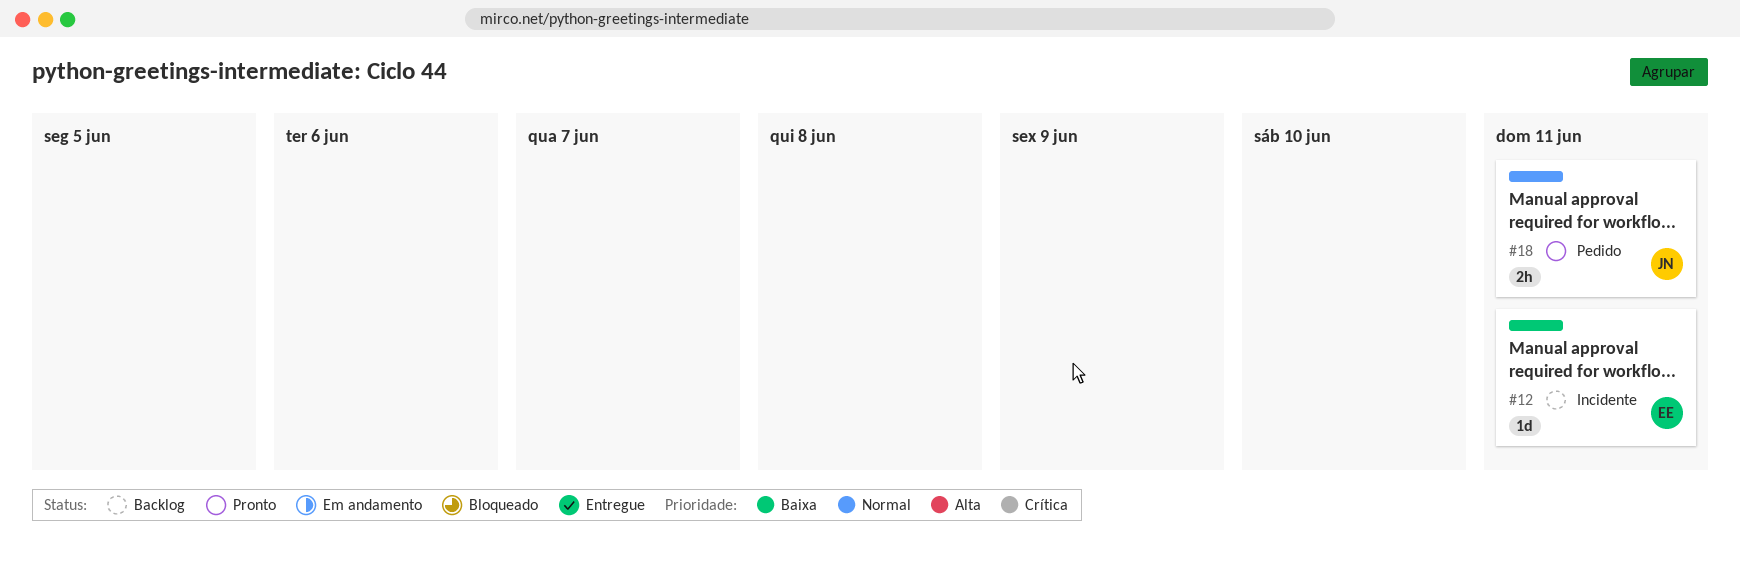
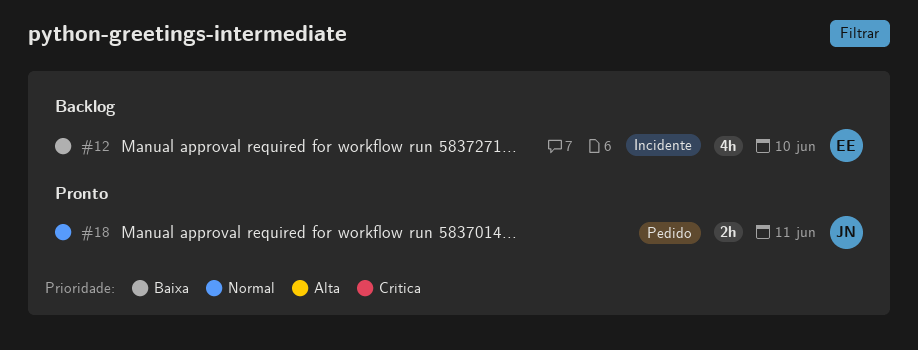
#12, estimate: 1d -> 4h
#12, due: Jun 11 -> Jun 10

